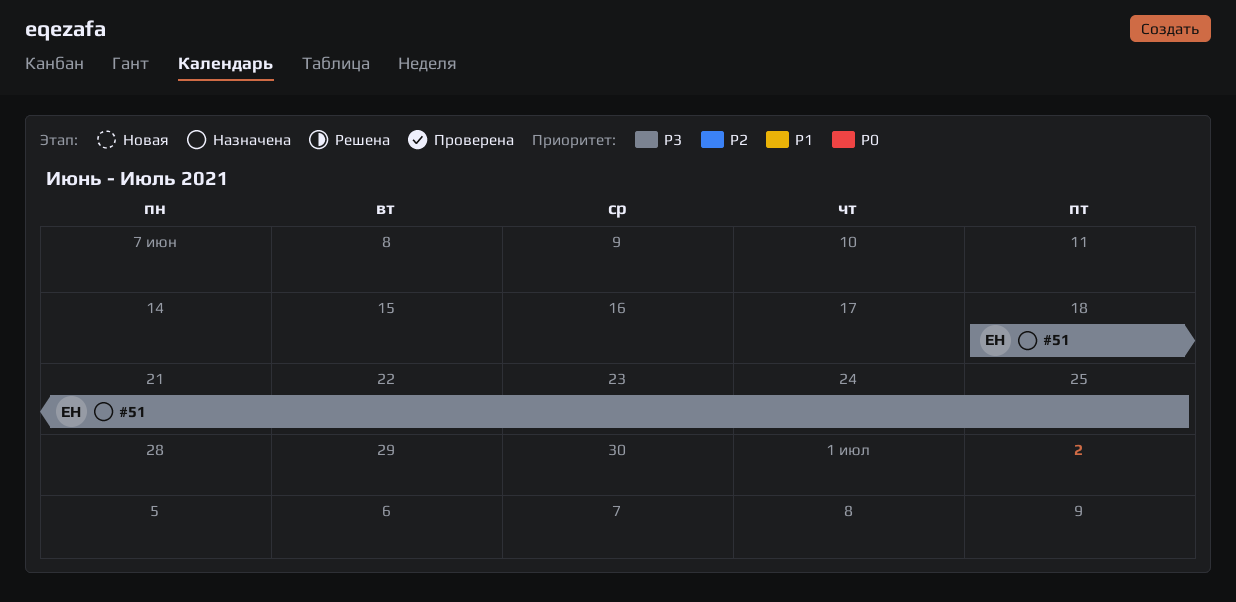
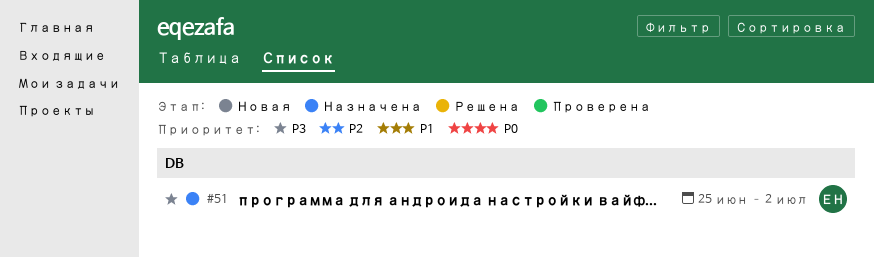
#51, start: Jun 18 -> Jun 25
#51, due: Jun 25 -> Jul 2

